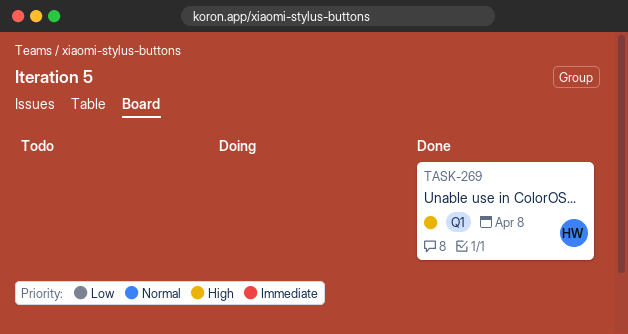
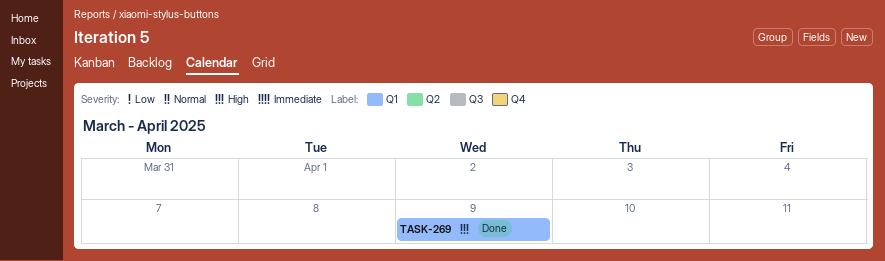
TASK-269, due: Apr 8 -> Apr 9

